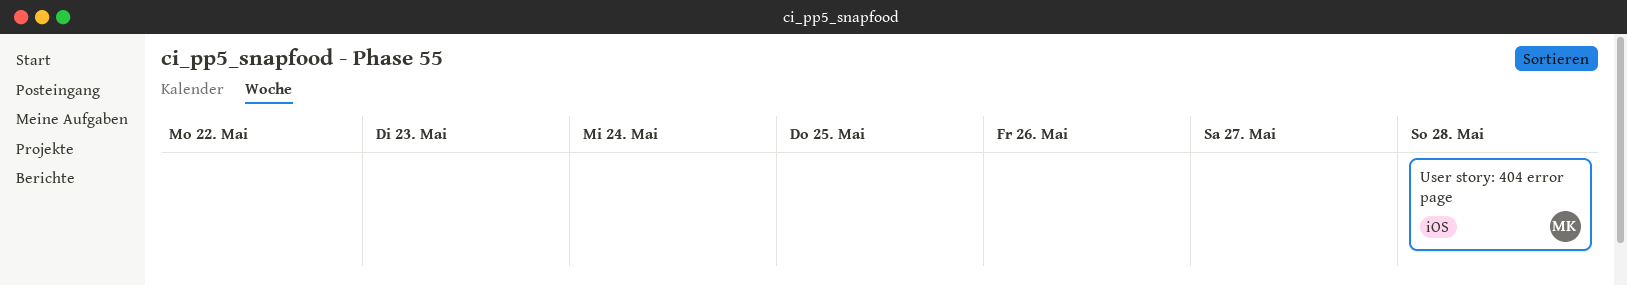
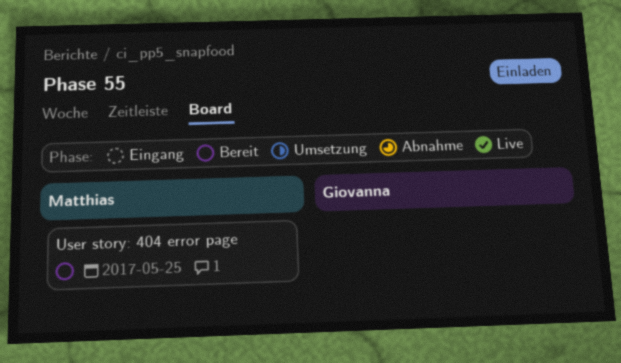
User story: 404 error page, due: May 28 -> May 25

